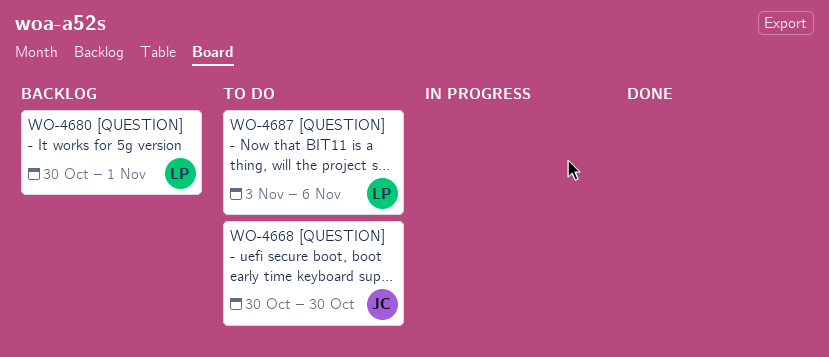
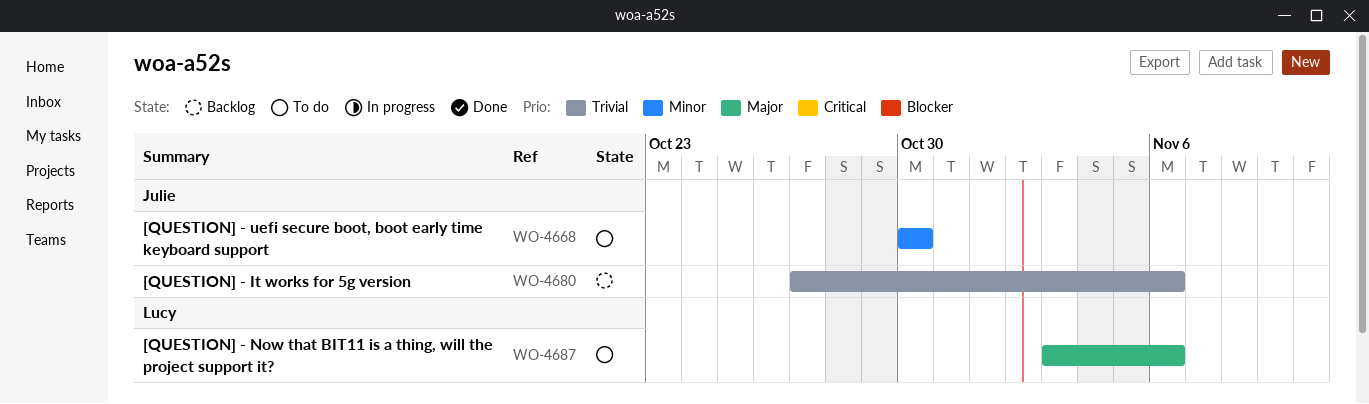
WO-4680, owner: Lucy -> Julie
WO-4680, start: Oct 30 -> Oct 27
WO-4680, due: Nov 1 -> Nov 6

